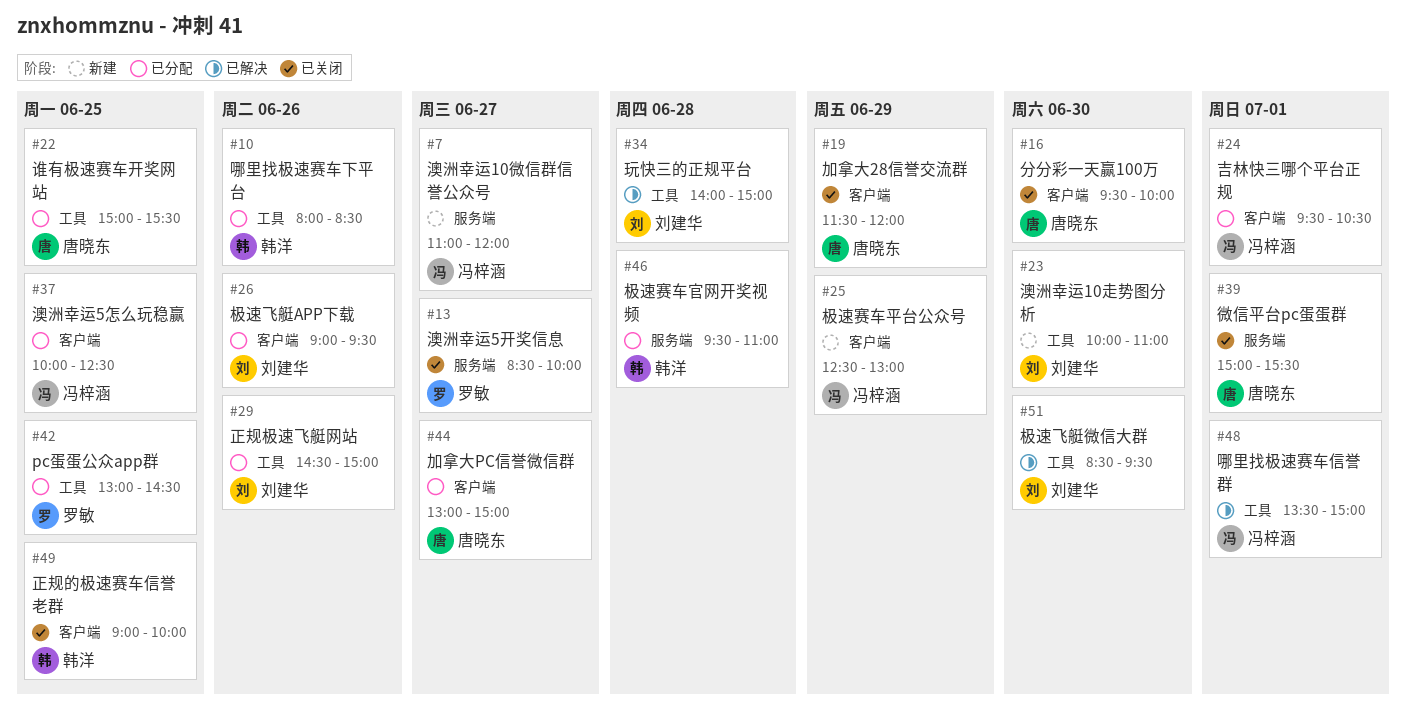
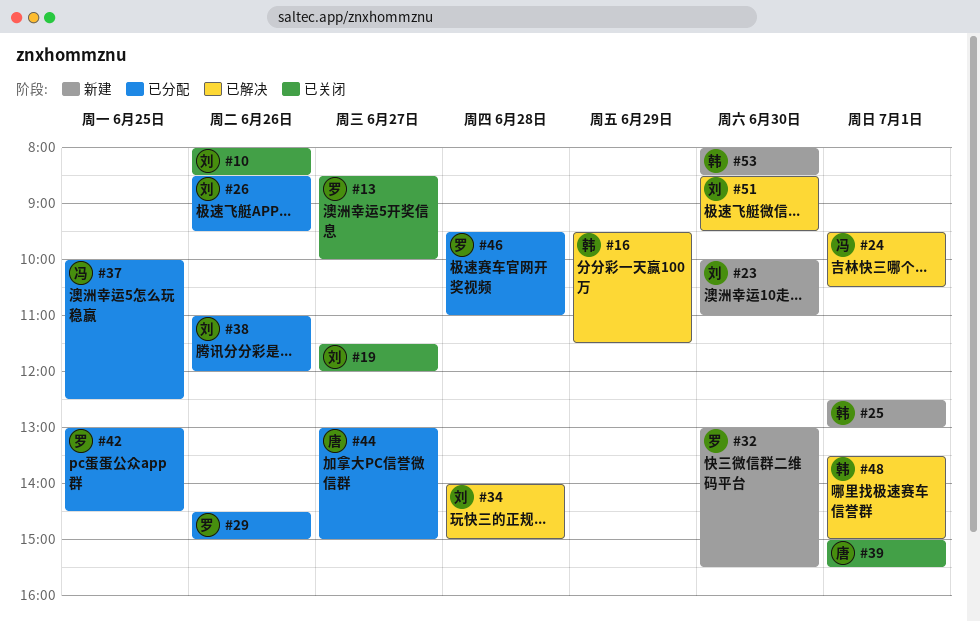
#7: present -> none
#10, status: 已分配 -> 已关闭
#10, owner: 韩洋 -> 刘建华
#16, status: 已关闭 -> 已解决
#16, owner: 唐晓东 -> 韩洋
#16, day: Jun 30 -> Jun 29
#16, ends: 10:00 -> 11:30
#19, owner: 唐晓东 -> 刘建华
#19, day: Jun 29 -> Jun 27
#22: present -> none
#24, status: 已分配 -> 已解决
#25, owner: 冯梓涵 -> 韩洋
#25, day: Jun 29 -> Jul 1
#26, begins: 09:00 -> 08:30
#29, owner: 刘建华 -> 罗敏
#32: none -> present
#38: none -> present
#46, owner: 韩洋 -> 罗敏
#48, owner: 冯梓涵 -> 韩洋
#49: present -> none
#53: none -> present

